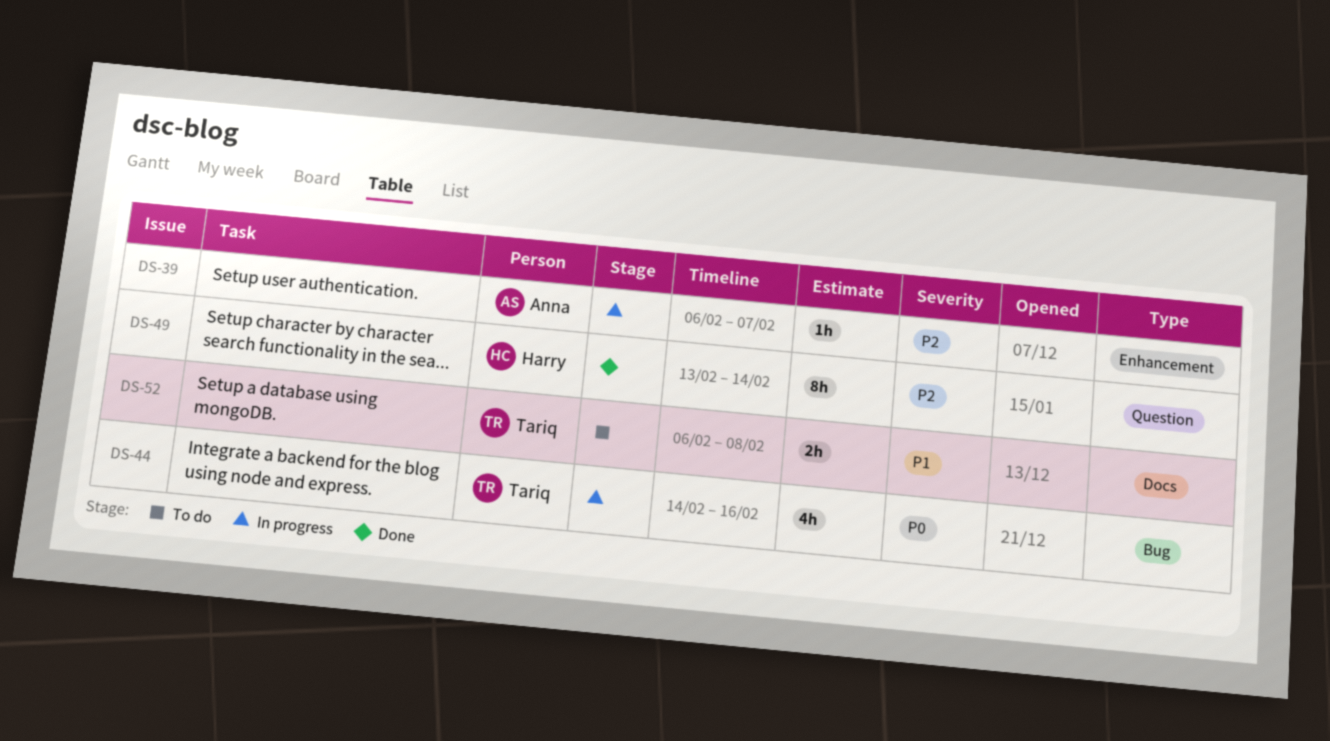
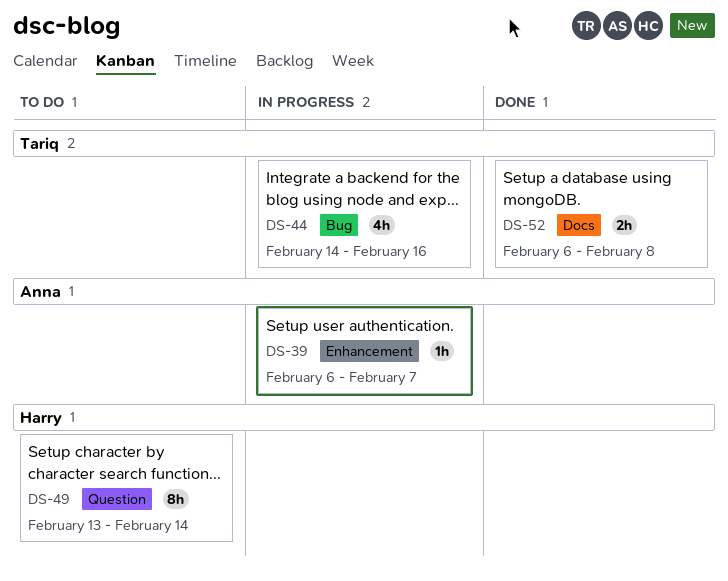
DS-49, status: Done -> To do
DS-52, status: To do -> Done

